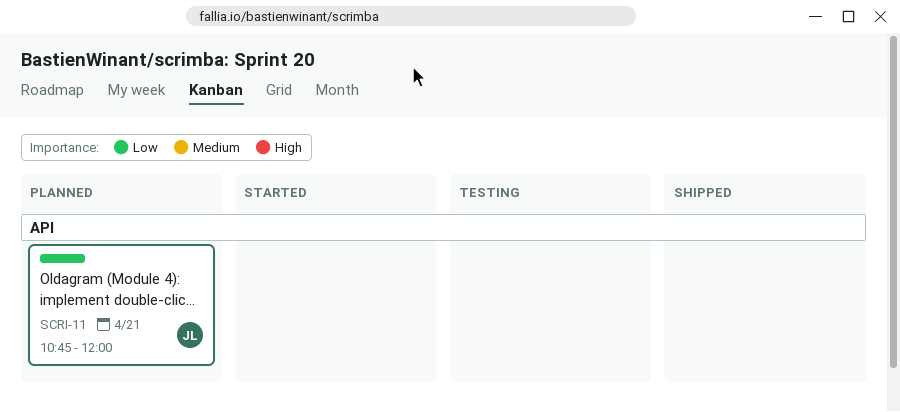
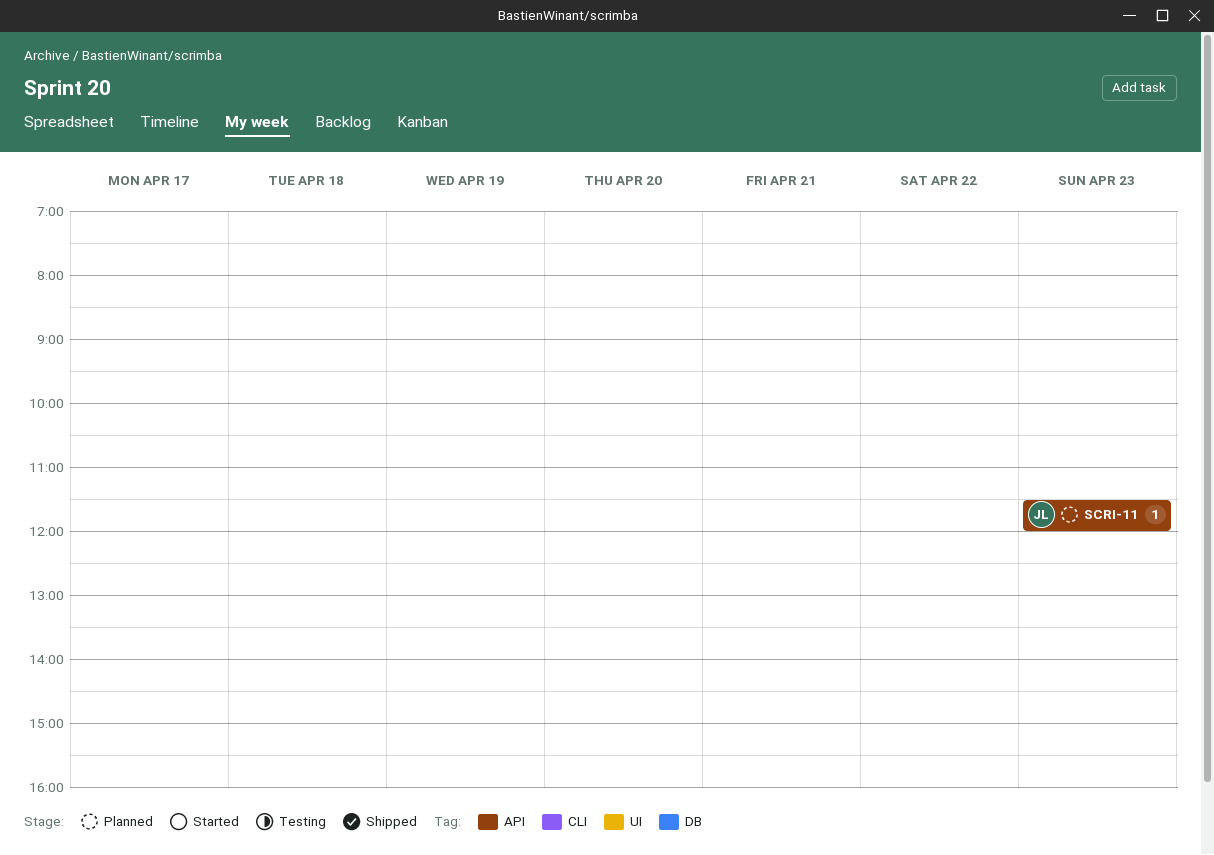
SCRI-11, day: Apr 21 -> Apr 23
SCRI-11, begins: 10:45 -> 11:30

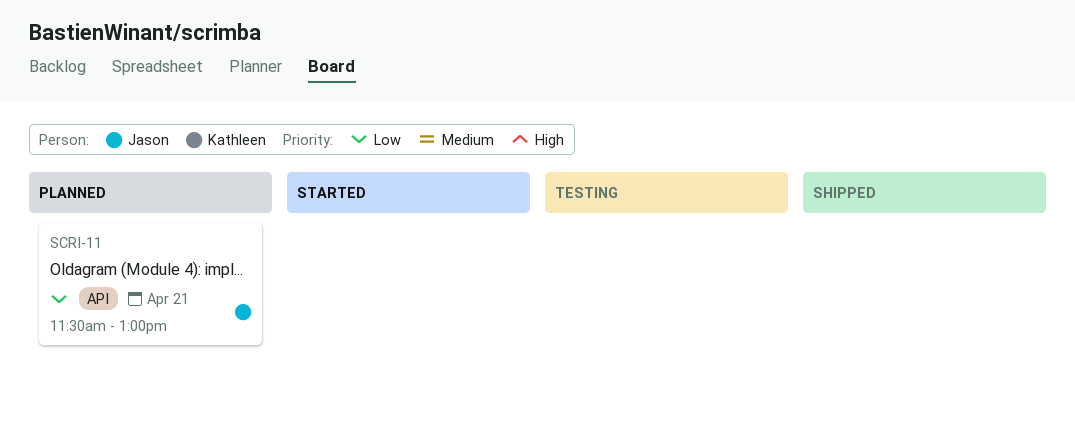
SCRI-11, day: Apr 23 -> Apr 21
SCRI-11, ends: 12:00 -> 13:00

